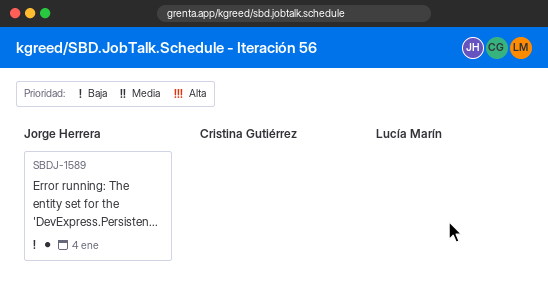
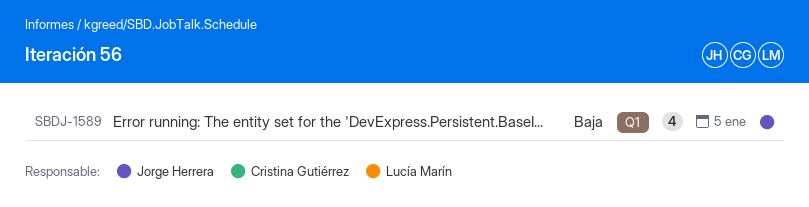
SBDJ-1589, estimate: 1 -> 4
SBDJ-1589, due: Jan 4 -> Jan 5

